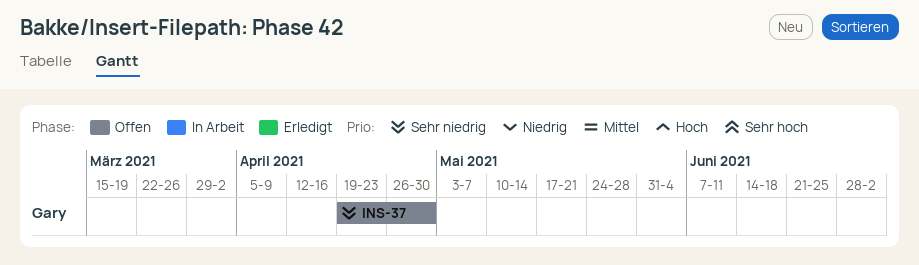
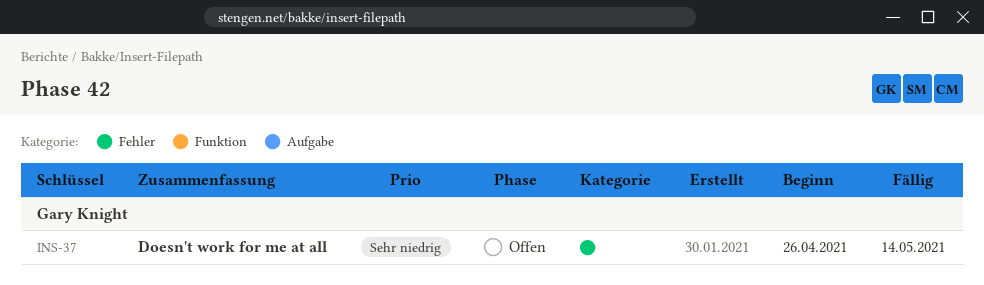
INS-37, start: Apr 19 -> Apr 26
INS-37, due: Apr 30 -> May 14

